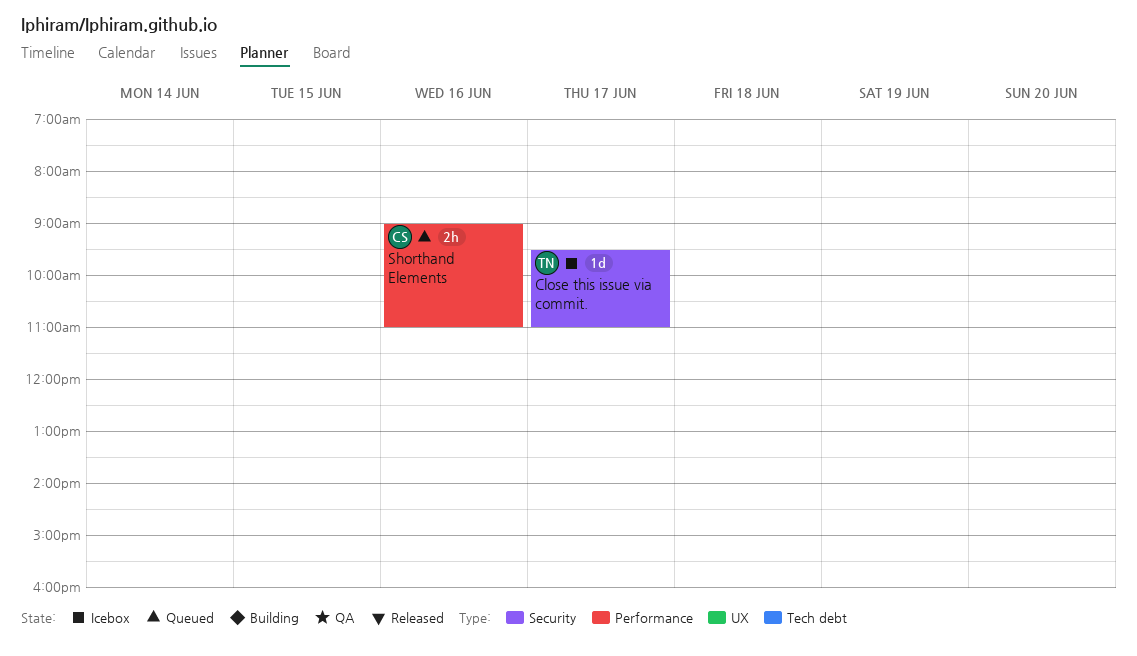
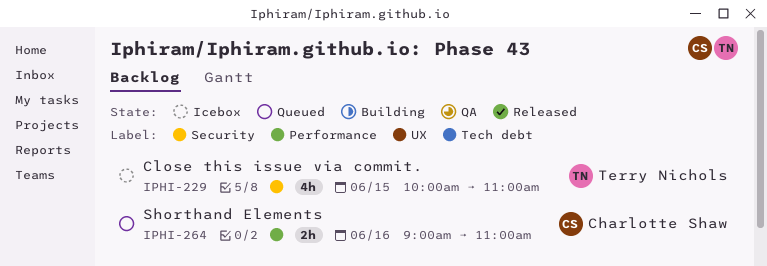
Close this issue via commit., estimate: 1d -> 4h
Close this issue via commit., day: Jun 17 -> Jun 15
Close this issue via commit., begins: 09:30 -> 10:00

